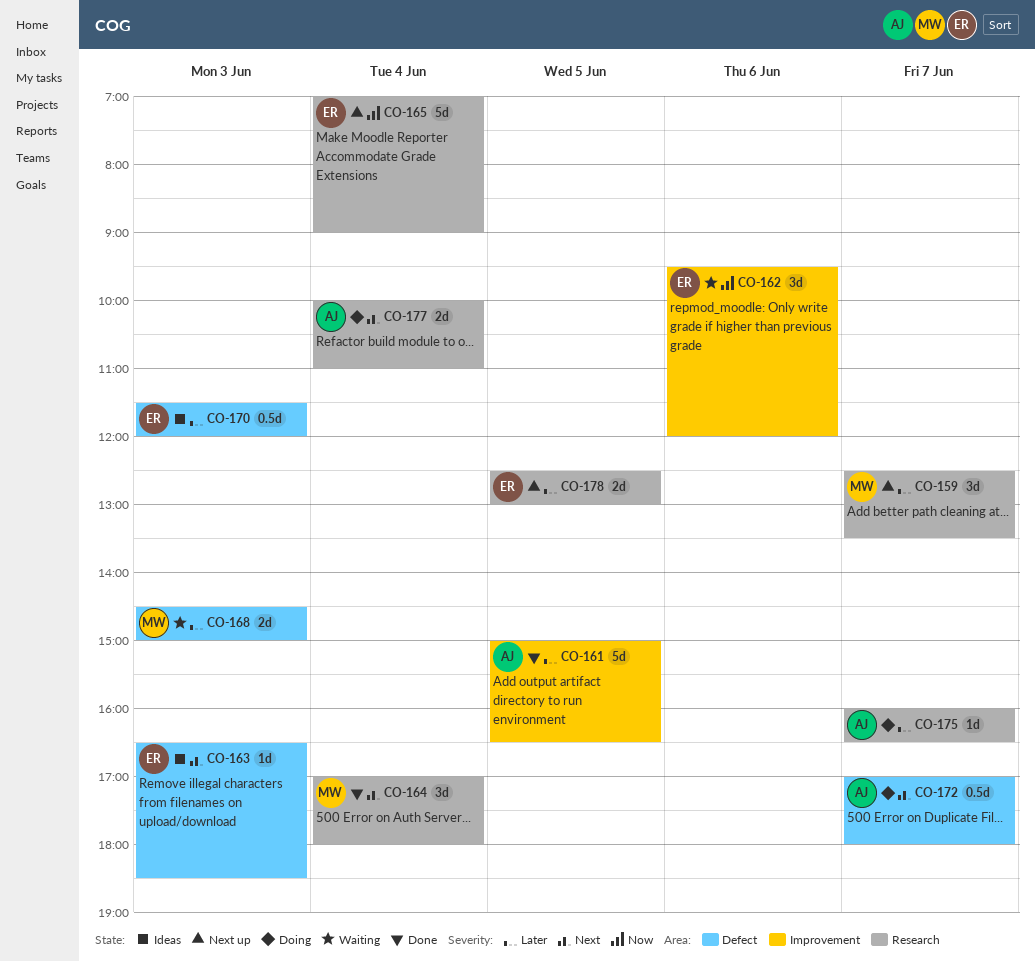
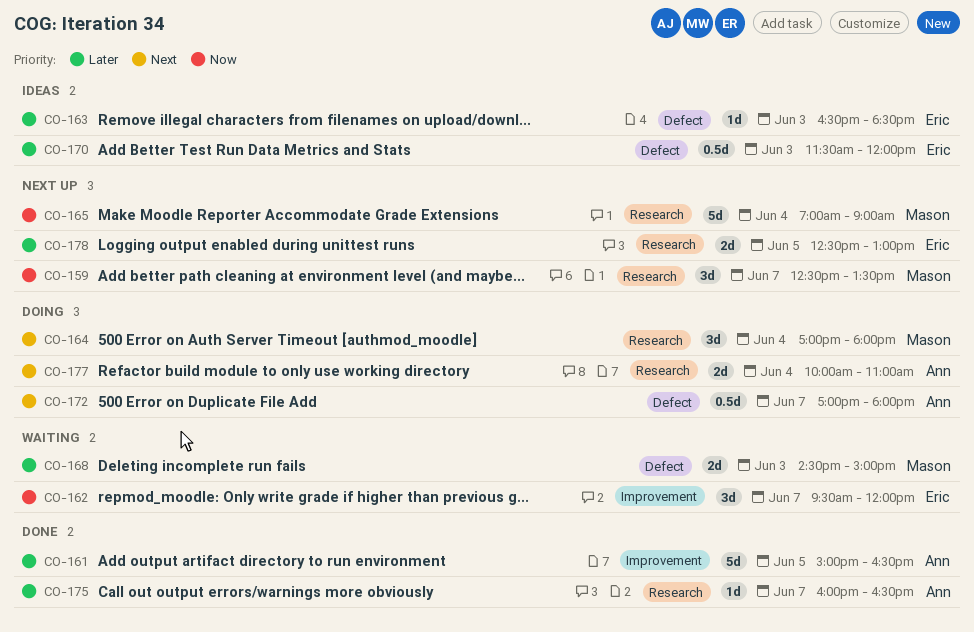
CO-159, priority: Later -> Now
CO-162, day: Jun 6 -> Jun 7
CO-163, priority: Next -> Later
CO-164, status: Done -> Doing
CO-165, owner: Eric -> Mason
CO-175, status: Doing -> Done

